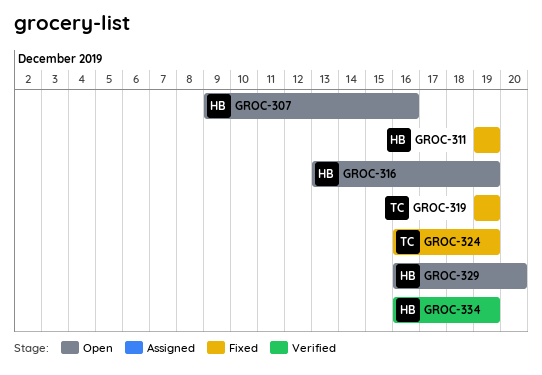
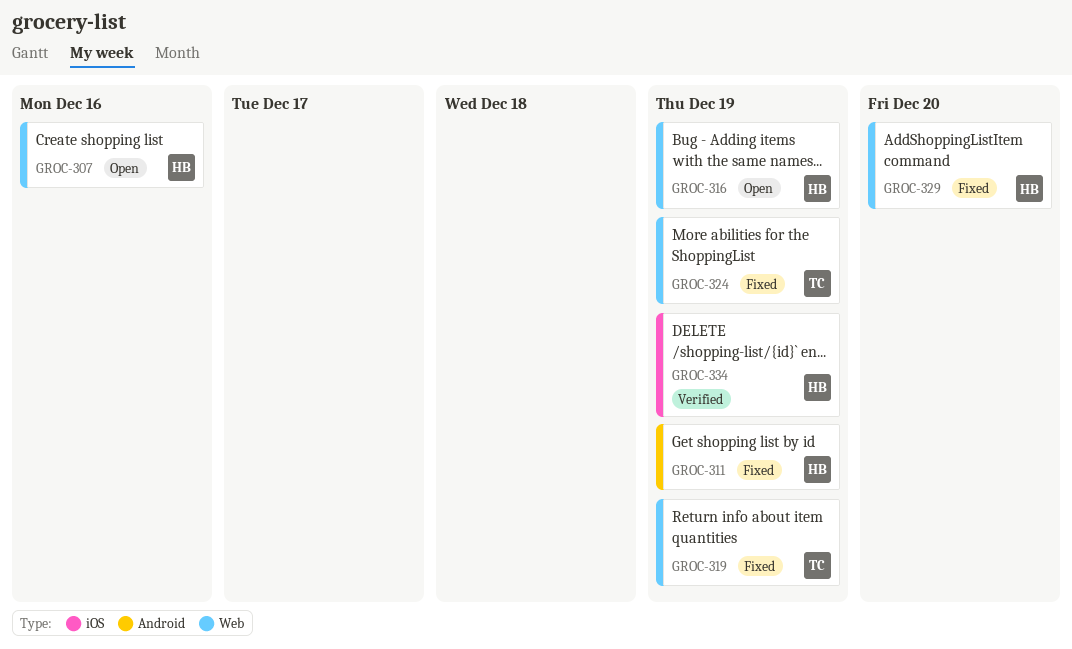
GROC-329, status: Open -> Fixed

